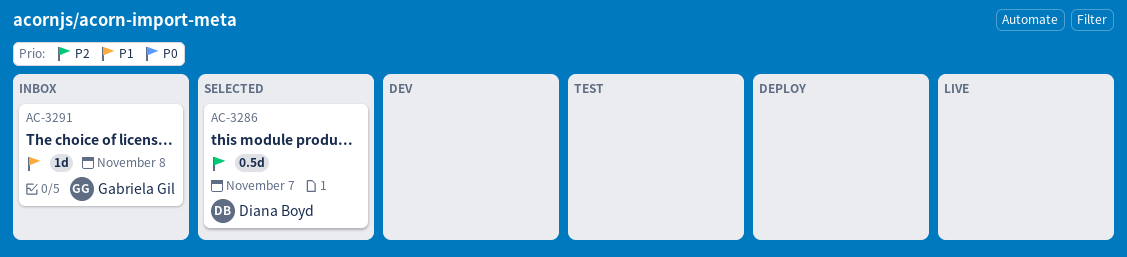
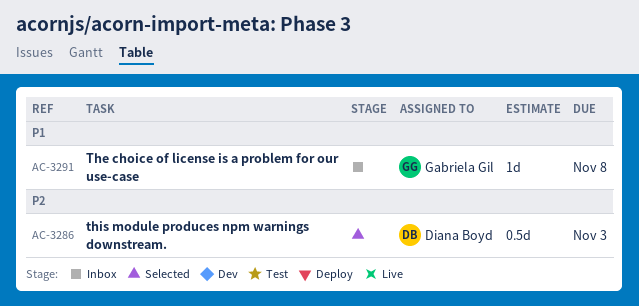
AC-3286, due: Nov 7 -> Nov 3

